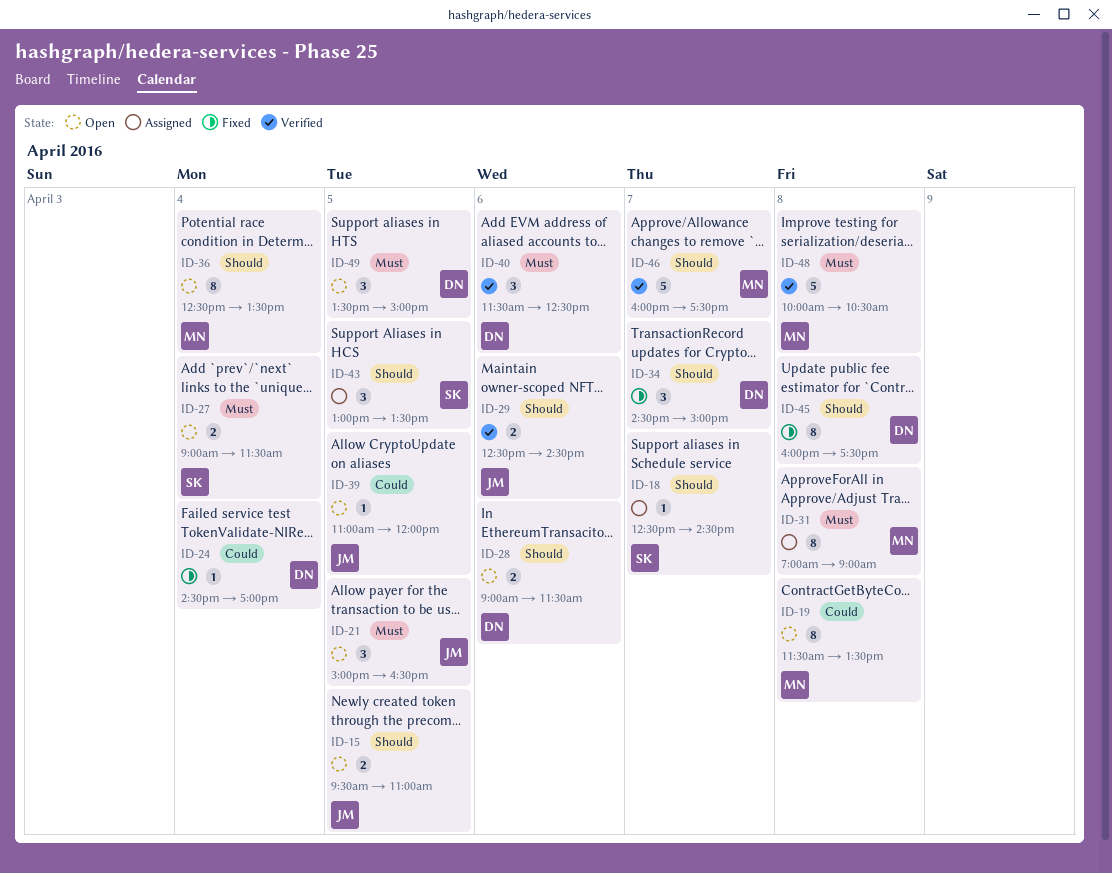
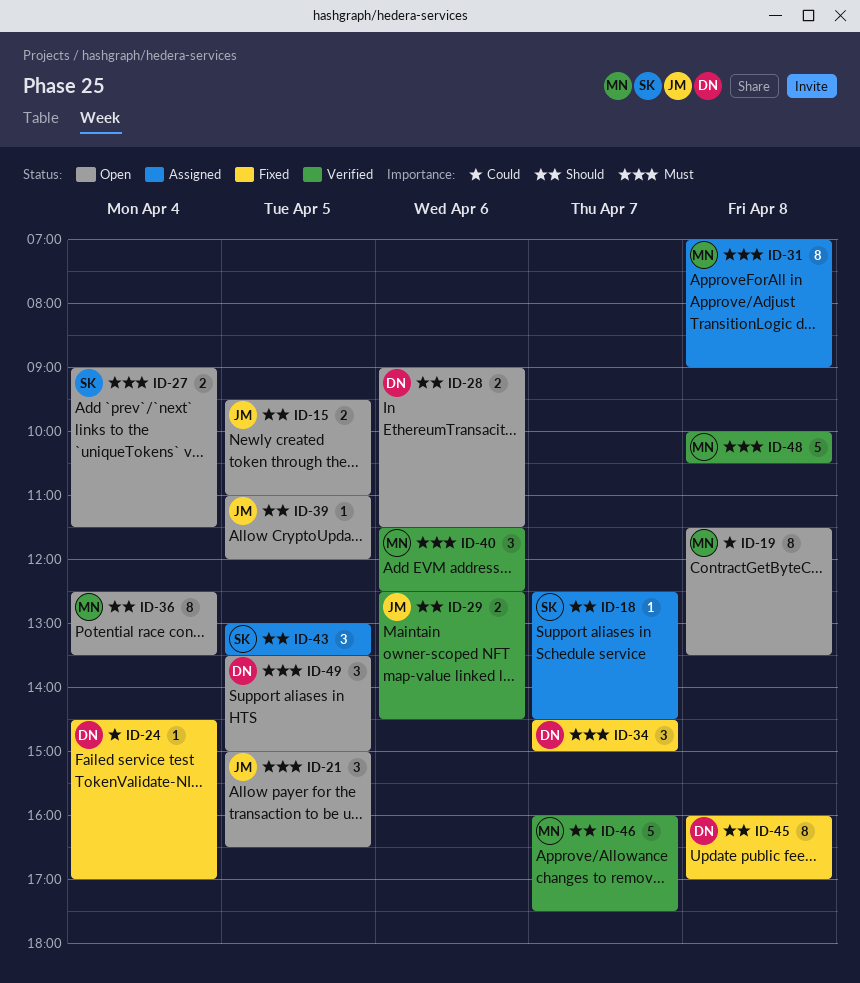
ID-34, priority: Should -> Must
ID-39, priority: Could -> Should
ID-40, owner: DN -> MN
ID-45, ends: 17:30 -> 17:00

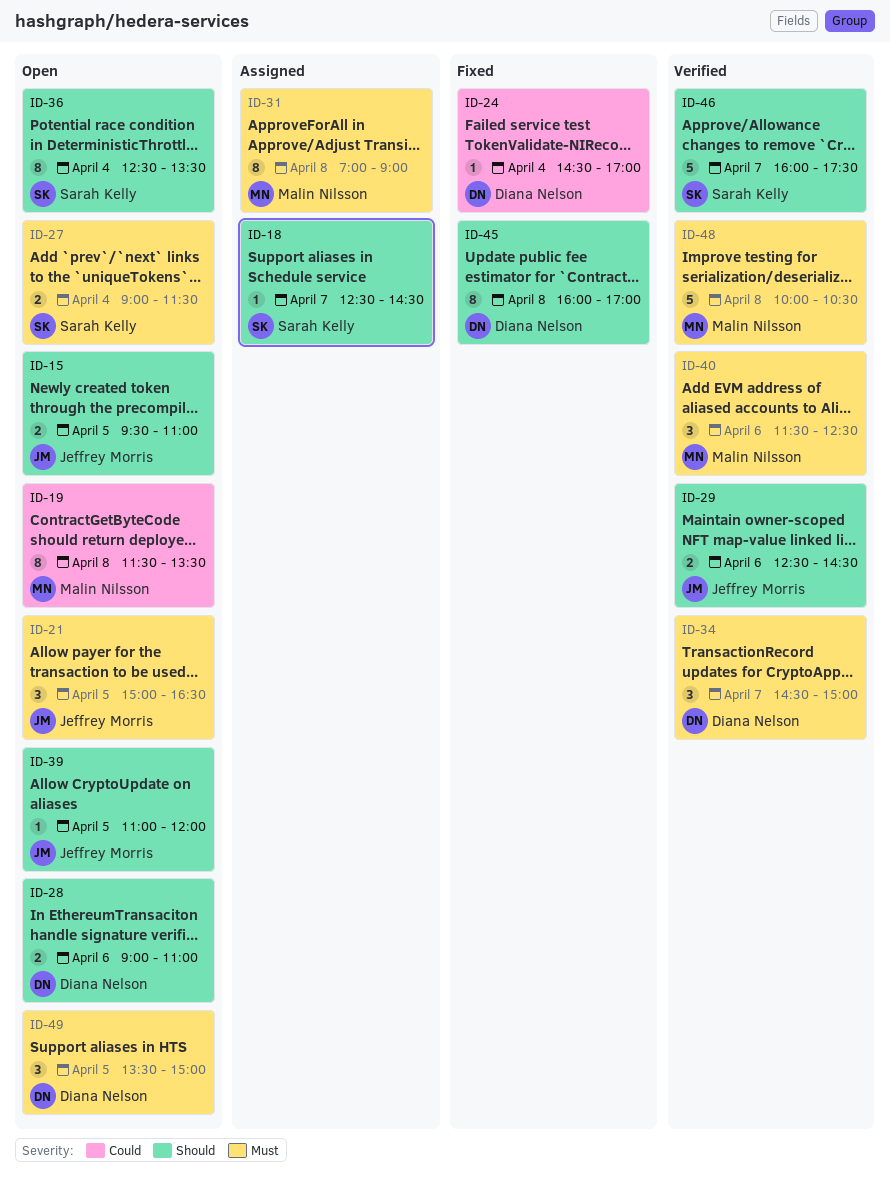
ID-28, ends: 11:30 -> 11:00
ID-34, status: Fixed -> Verified
ID-36, owner: Malin Nilsson -> Sarah Kelly
ID-43: present -> none
ID-46, owner: Malin Nilsson -> Sarah Kelly

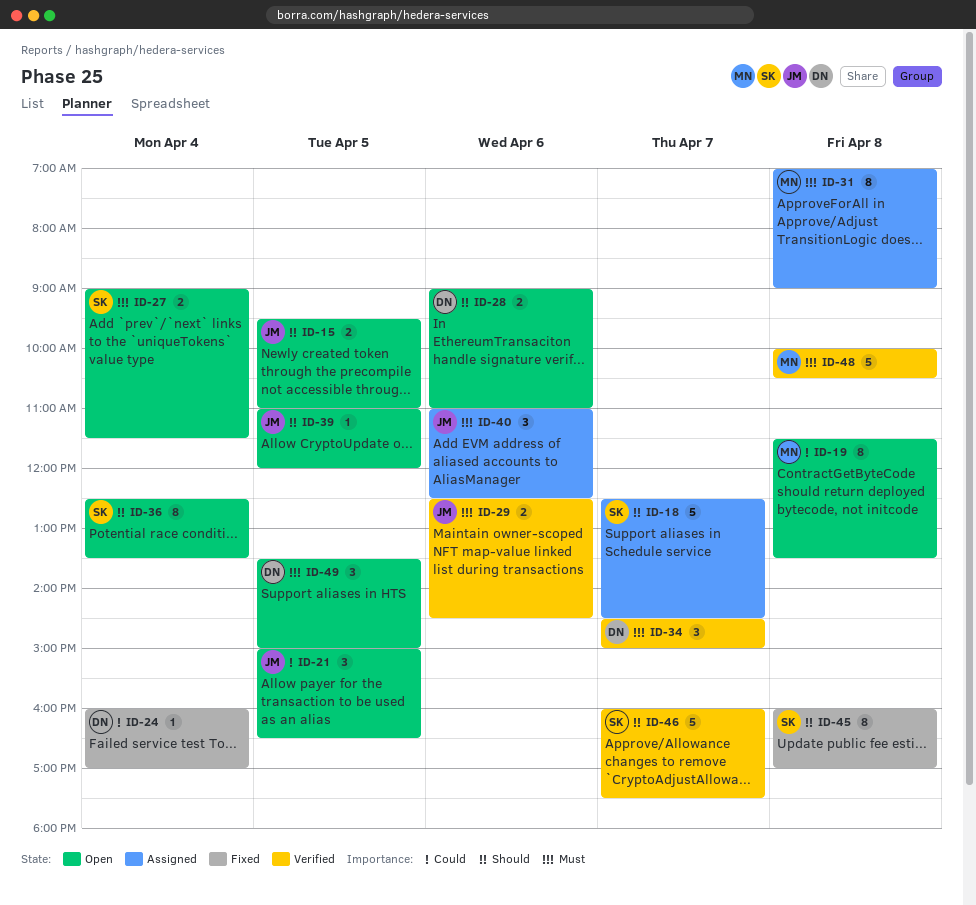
ID-18, estimate: 1 -> 5
ID-21, priority: Must -> Could
ID-24, begins: 14:30 -> 16:00
ID-29, priority: Should -> Must
ID-40, status: Verified -> Assigned
ID-40, owner: Malin Nilsson -> Jeffrey Morris
ID-40, begins: 11:30 -> 11:00
ID-45, owner: Diana Nelson -> Sarah Kelly

